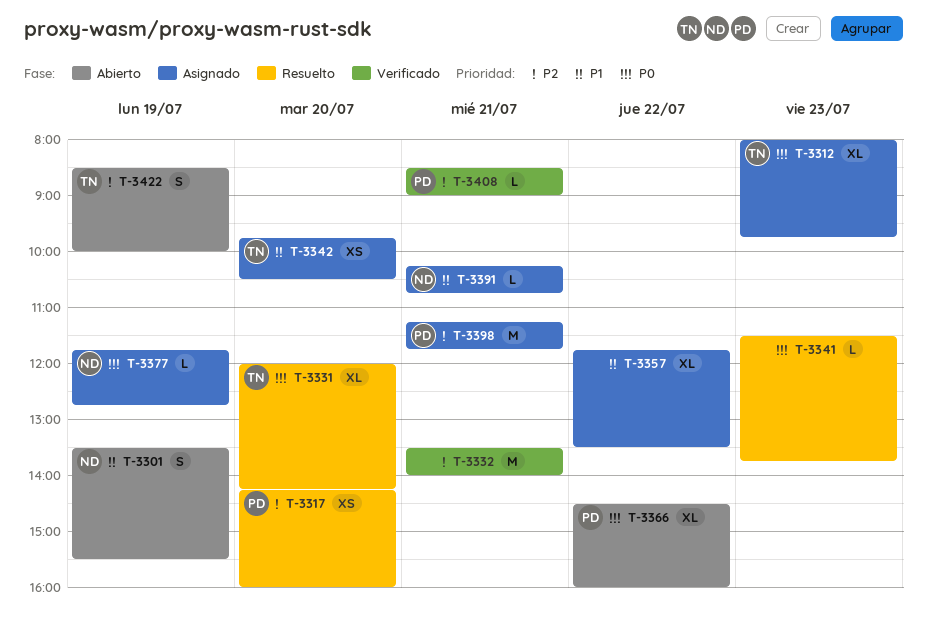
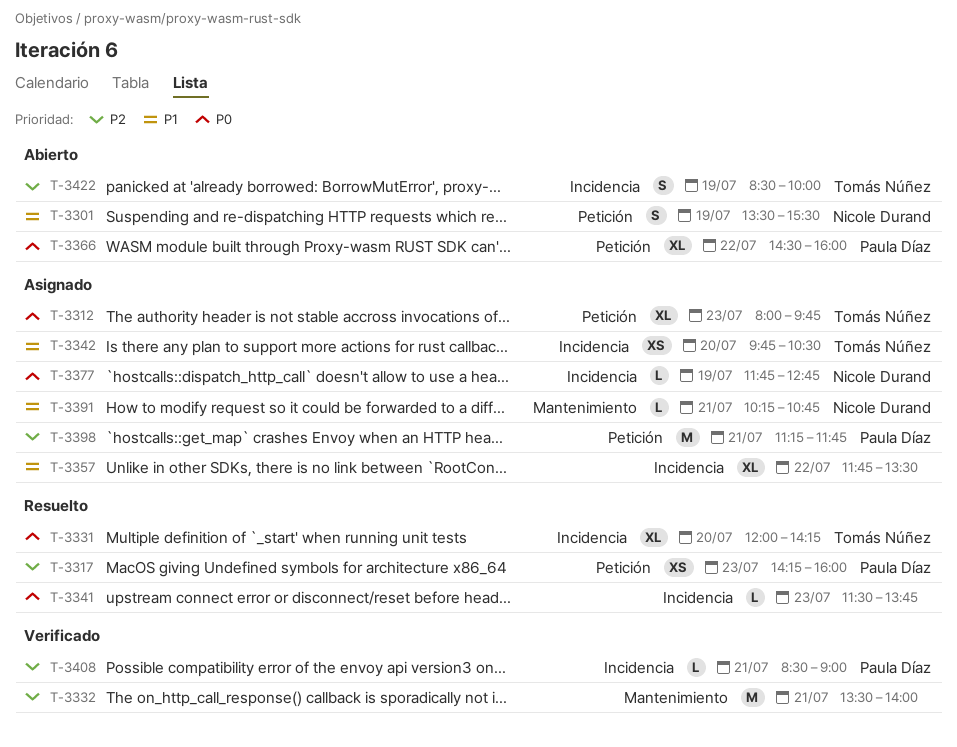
T-3317, day: Jul 20 -> Jul 23

